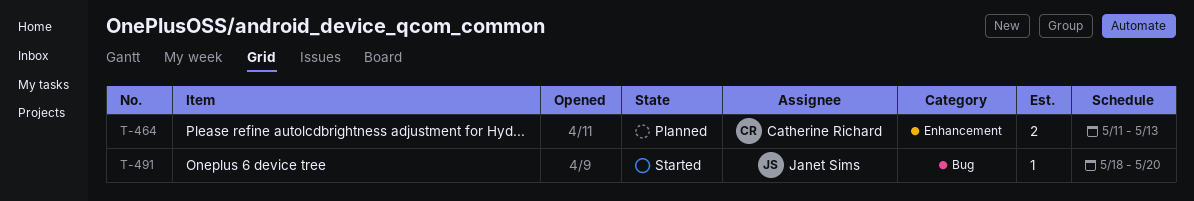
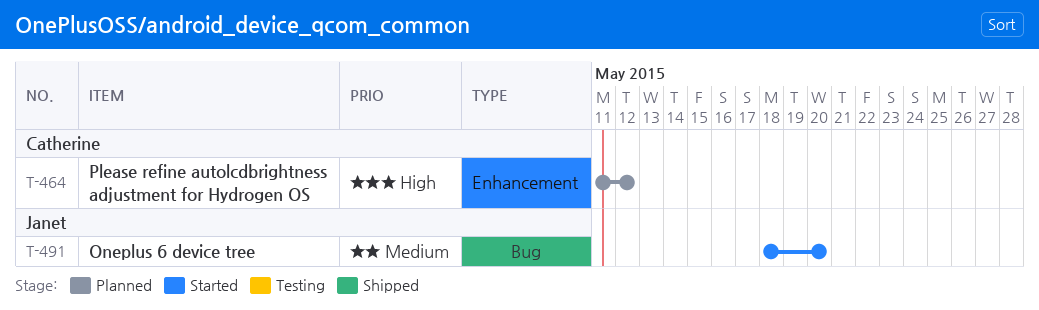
T-464, due: May 13 -> May 12

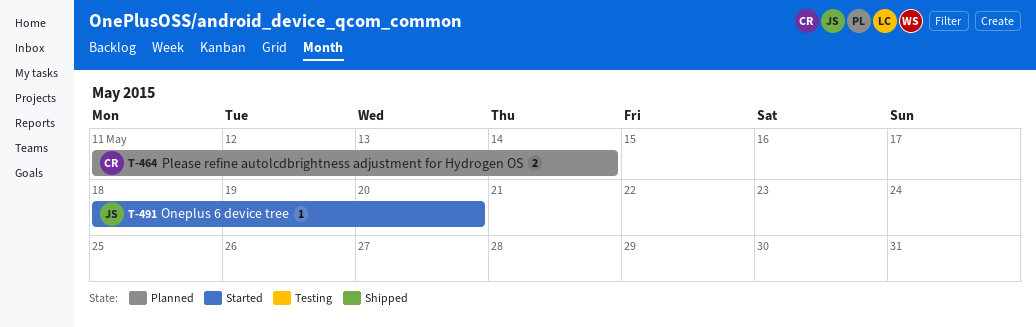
T-464, due: May 12 -> May 14

